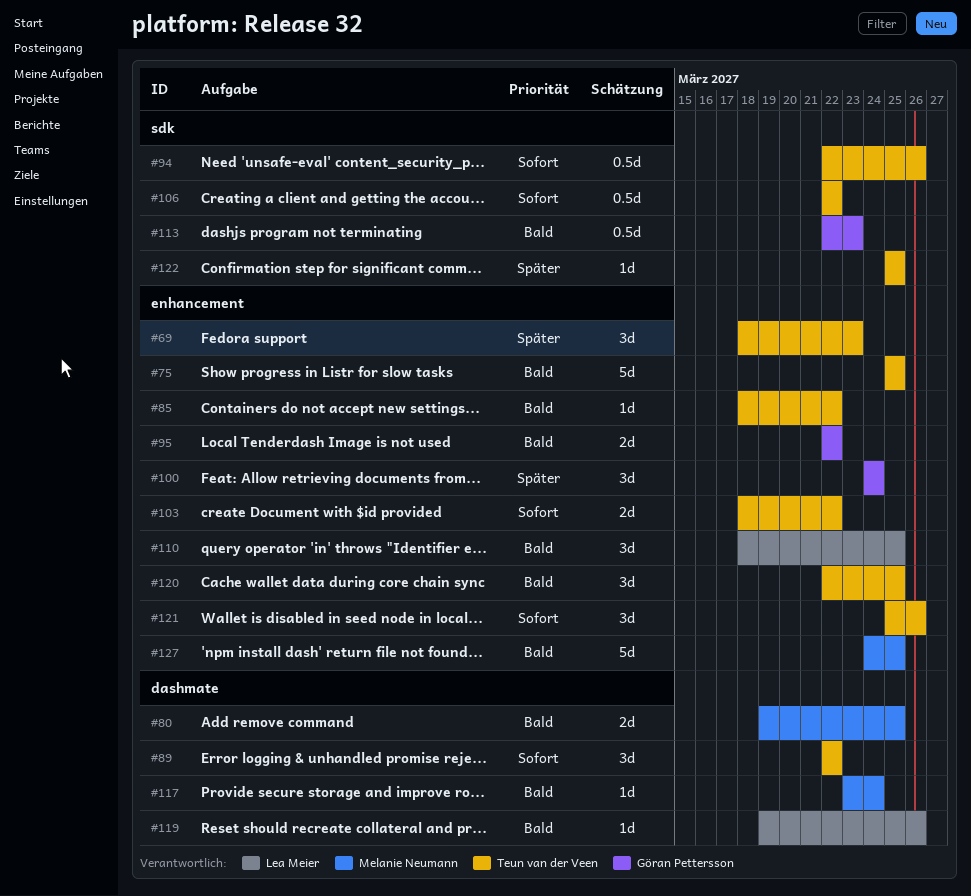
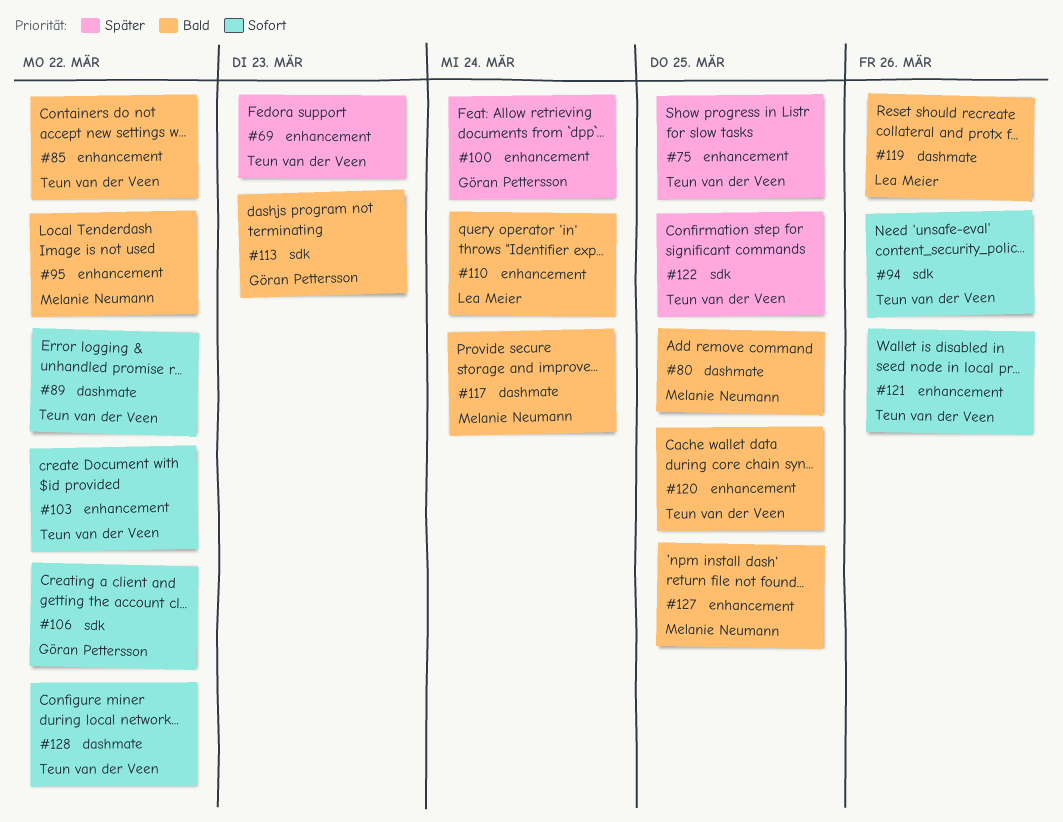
#75, priority: Bald -> Später
#95, owner: Göran Pettersson -> Melanie Neumann
#106, owner: Teun van der Veen -> Göran Pettersson
#110, due: Mar 25 -> Mar 24
#128: none -> present

